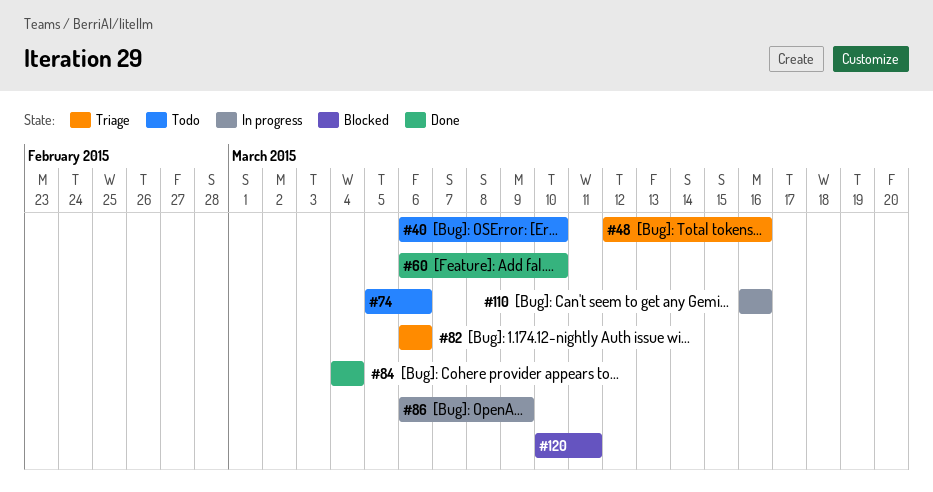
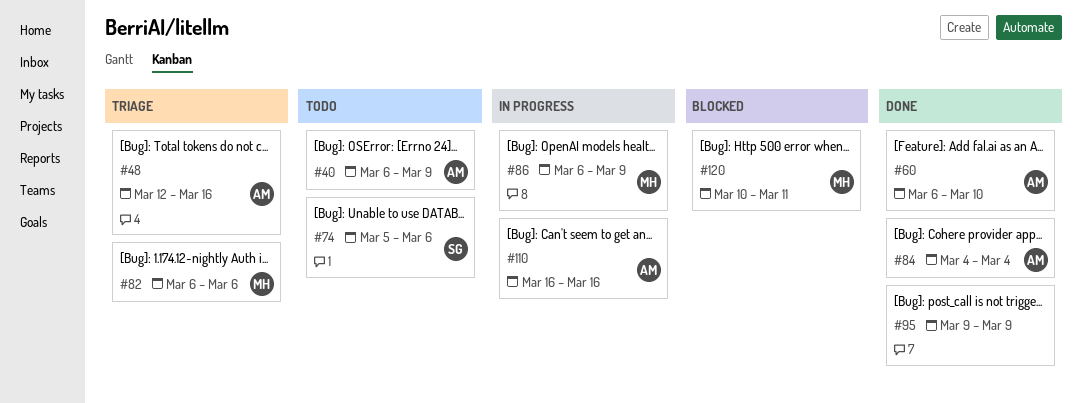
#40, due: Mar 10 -> Mar 9
#95: none -> present

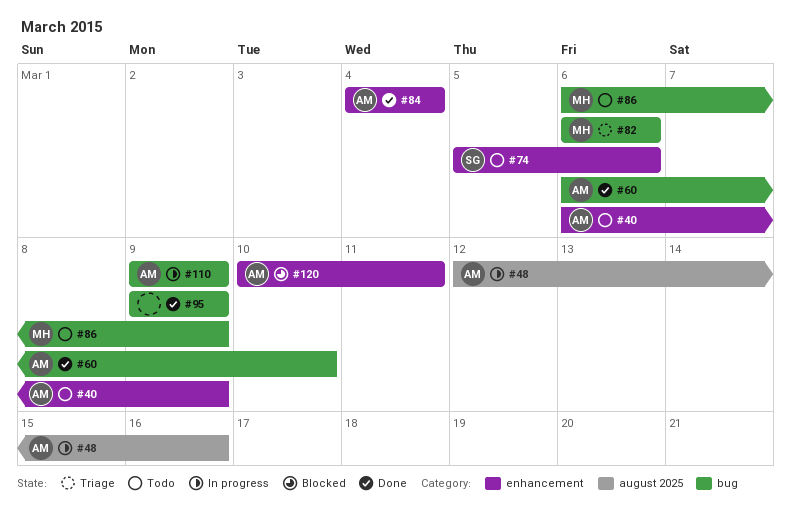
#48, status: Triage -> In progress
#86, status: In progress -> Todo
#110, start: Mar 16 -> Mar 9
#110, due: Mar 16 -> Mar 9
#120, owner: MH -> AM

